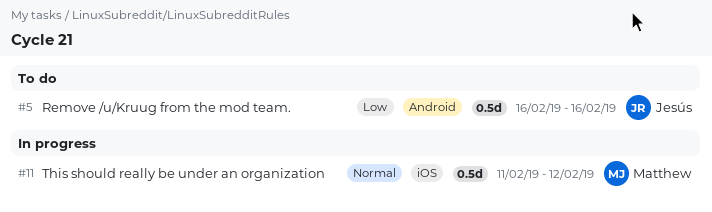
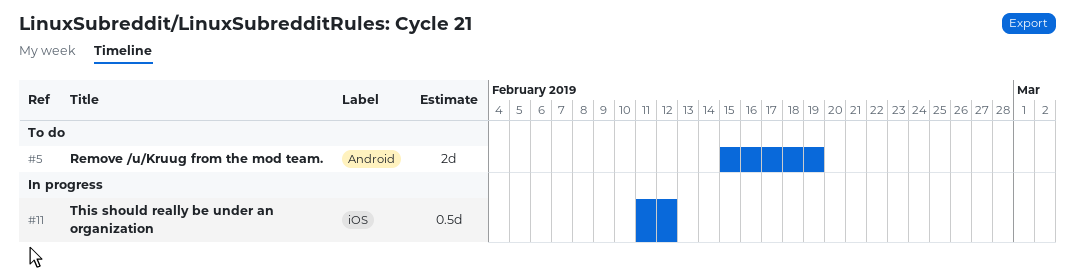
#5, estimate: 0.5d -> 2d
#5, start: Feb 16 -> Feb 15
#5, due: Feb 16 -> Feb 19

